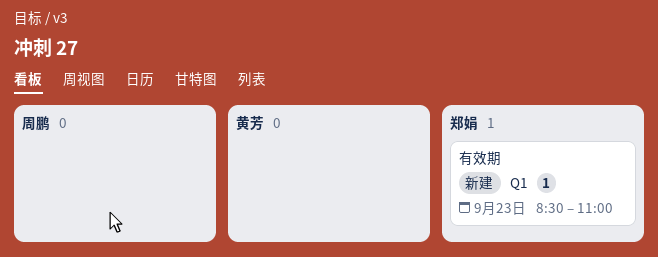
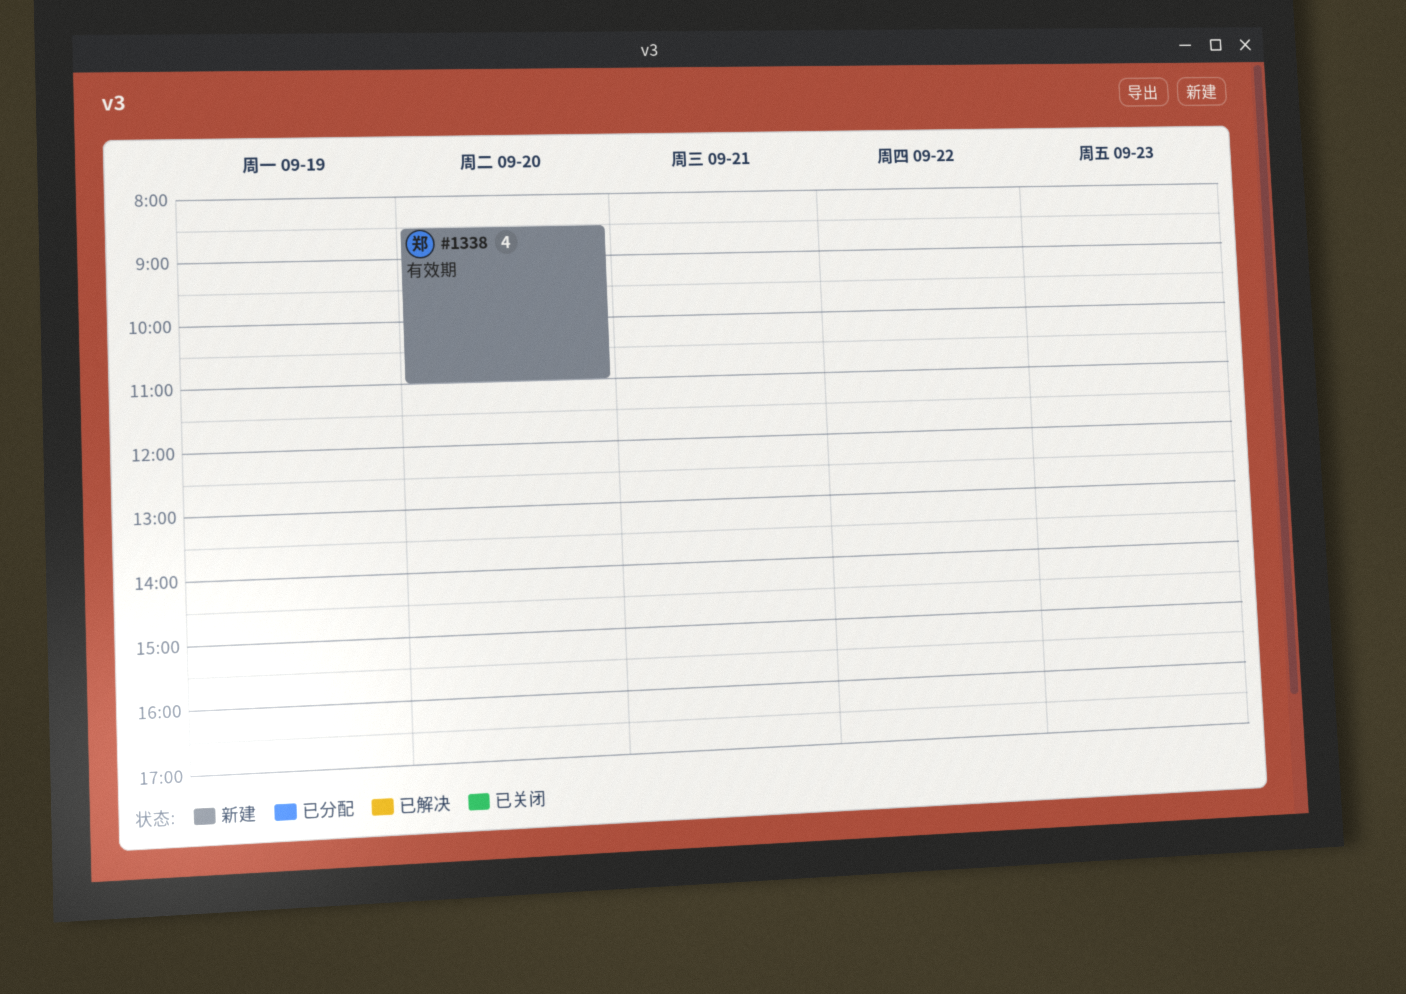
有效期, estimate: 1 -> 4
有效期, day: Sep 23 -> Sep 20

